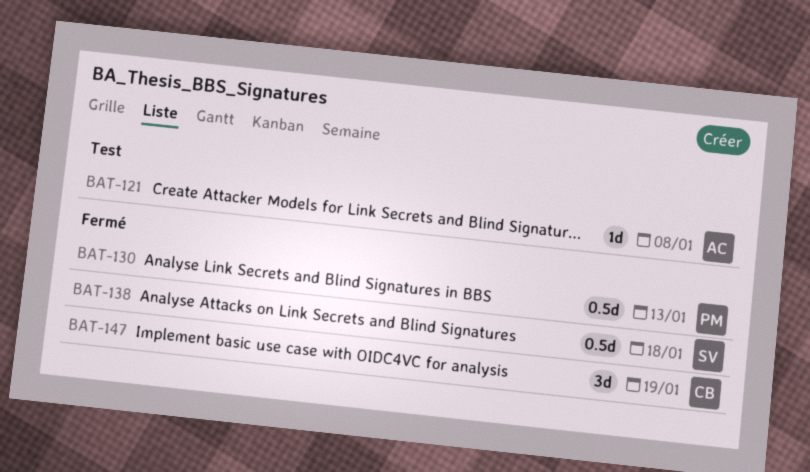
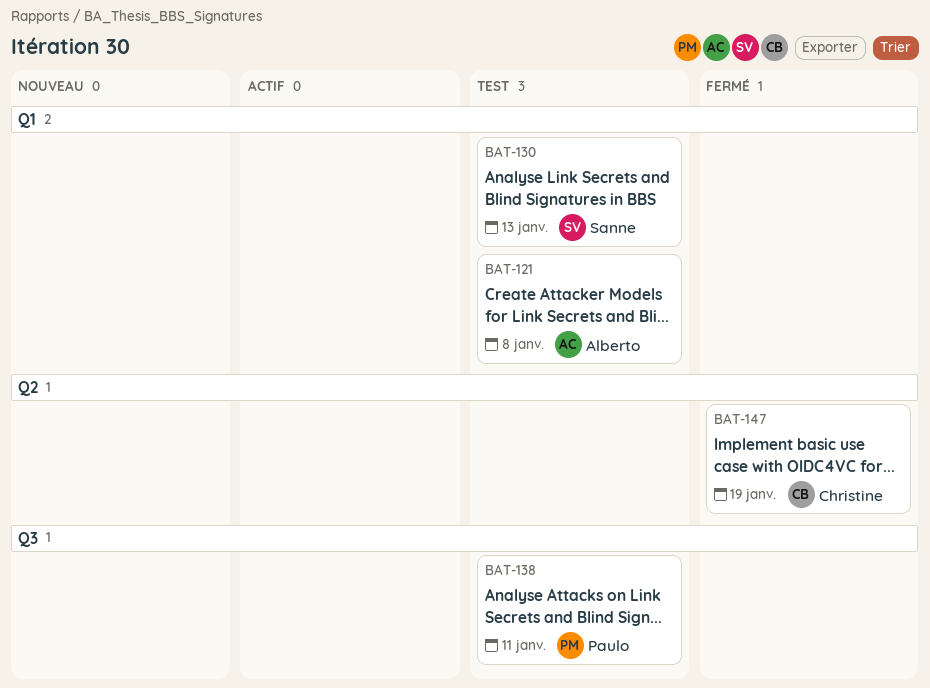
BAT-130, status: Fermé -> Test
BAT-130, owner: Paulo -> Sanne
BAT-138, status: Fermé -> Test
BAT-138, owner: Sanne -> Paulo
BAT-138, due: Jan 18 -> Jan 11

